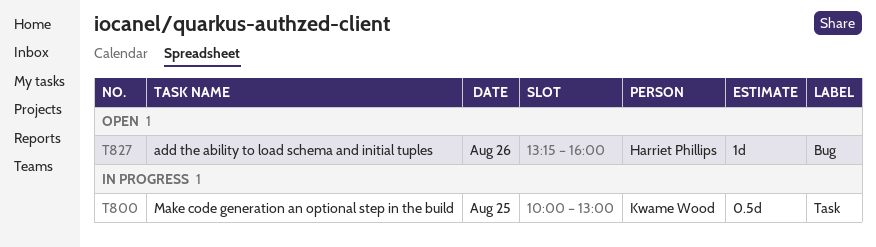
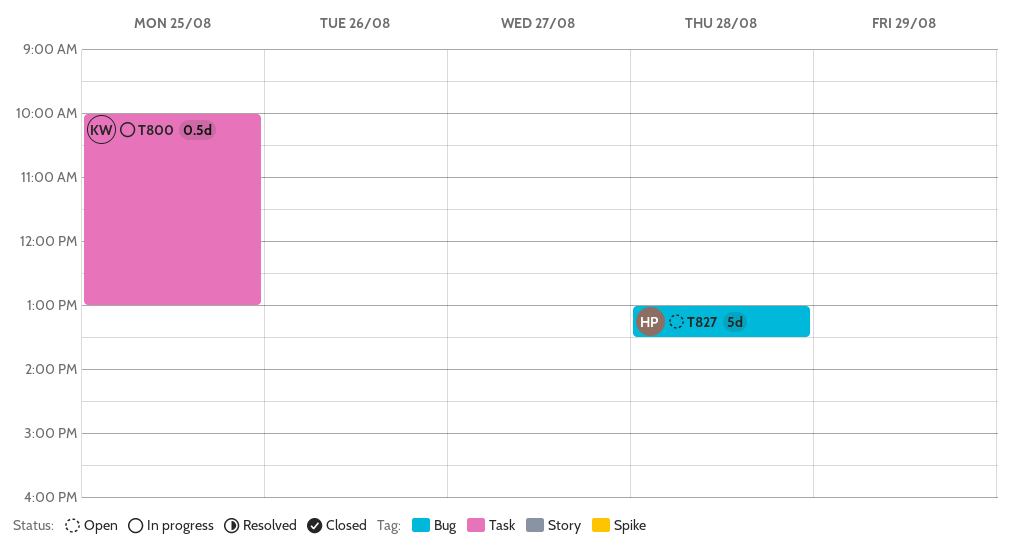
T827, estimate: 1d -> 5d
T827, day: Aug 26 -> Aug 28
T827, begins: 13:15 -> 13:00
T827, ends: 16:00 -> 13:30

